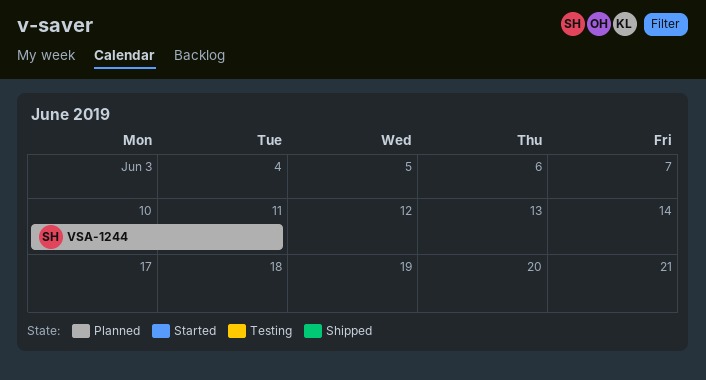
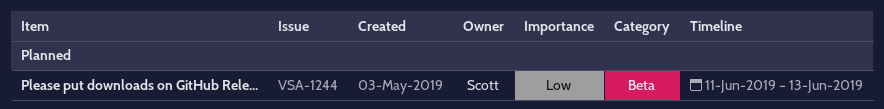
VSA-1244, start: Jun 10 -> Jun 11
VSA-1244, due: Jun 11 -> Jun 13

